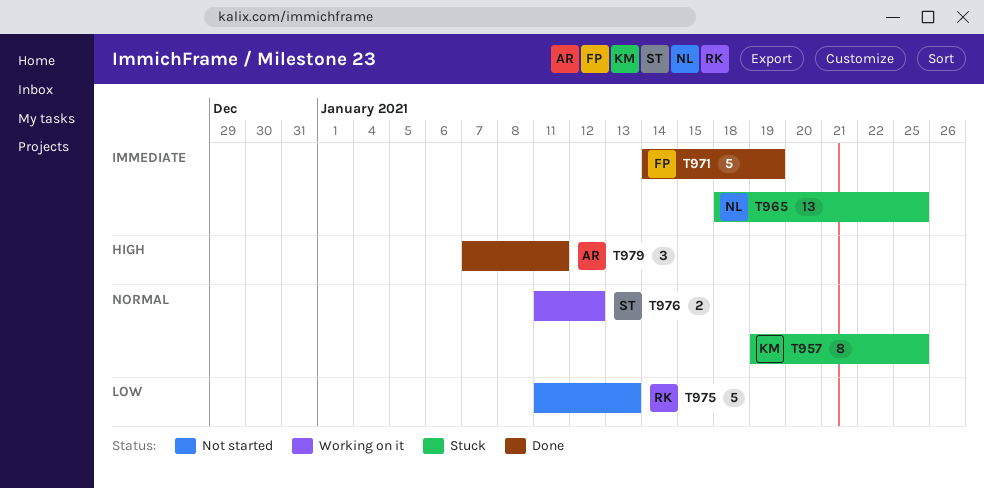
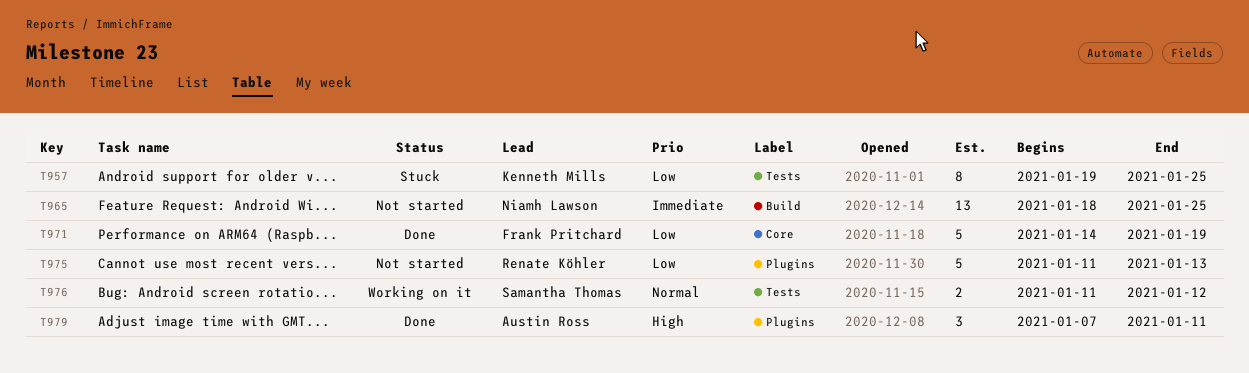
T957, priority: Normal -> Low
T965, status: Stuck -> Not started
T971, priority: Immediate -> Low

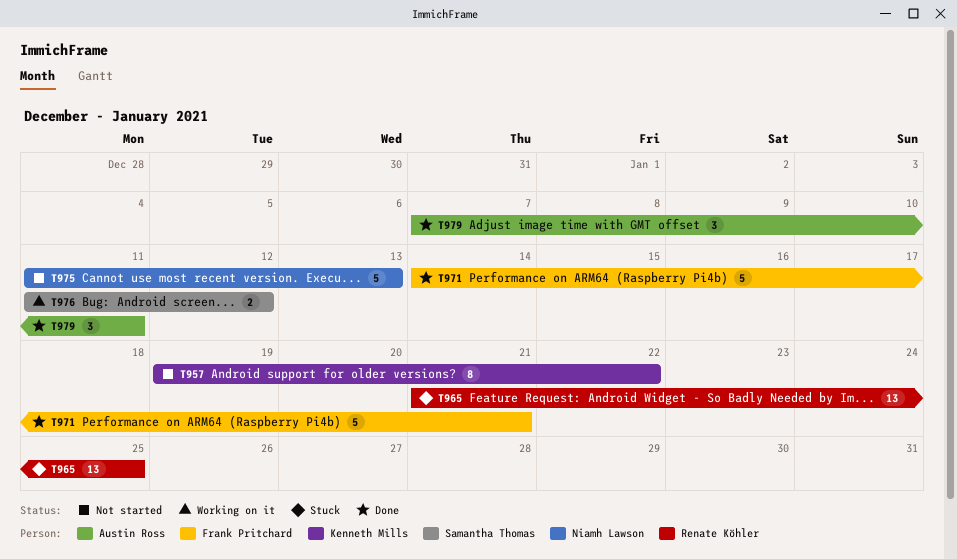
T957, status: Stuck -> Not started
T957, due: Jan 25 -> Jan 22
T965, status: Not started -> Stuck
T965, owner: Niamh Lawson -> Renate Köhler
T965, start: Jan 18 -> Jan 21
T971, due: Jan 19 -> Jan 21
T975, owner: Renate Köhler -> Niamh Lawson

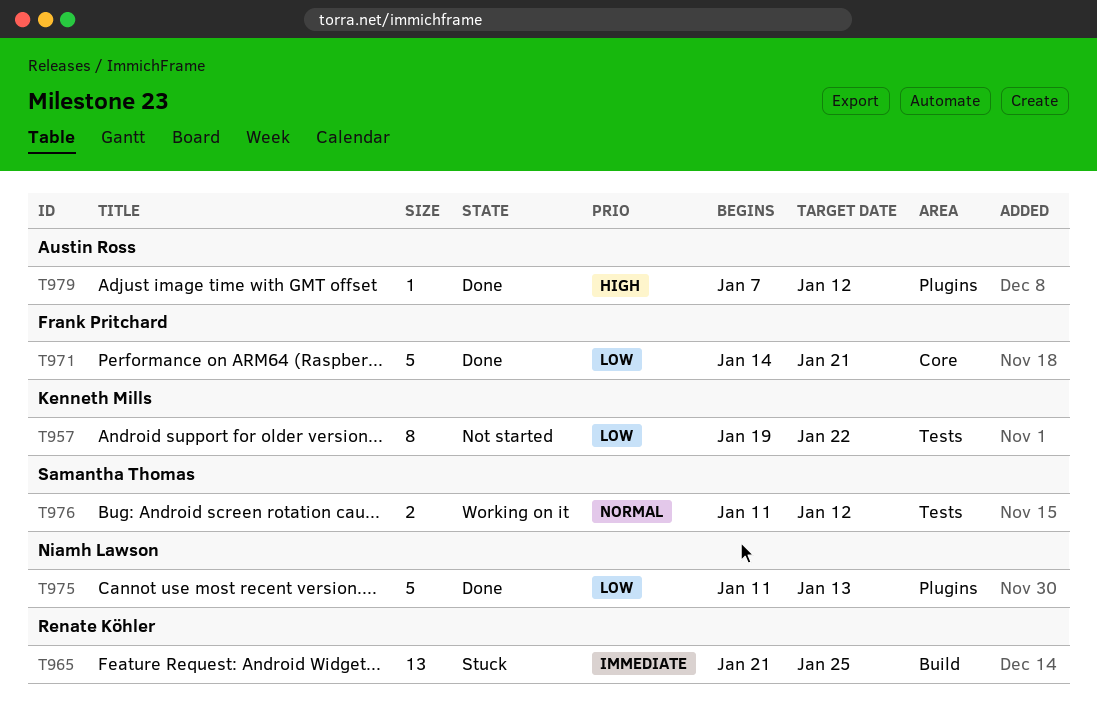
T975, status: Not started -> Done
T979, estimate: 3 -> 1
T979, due: Jan 11 -> Jan 12

